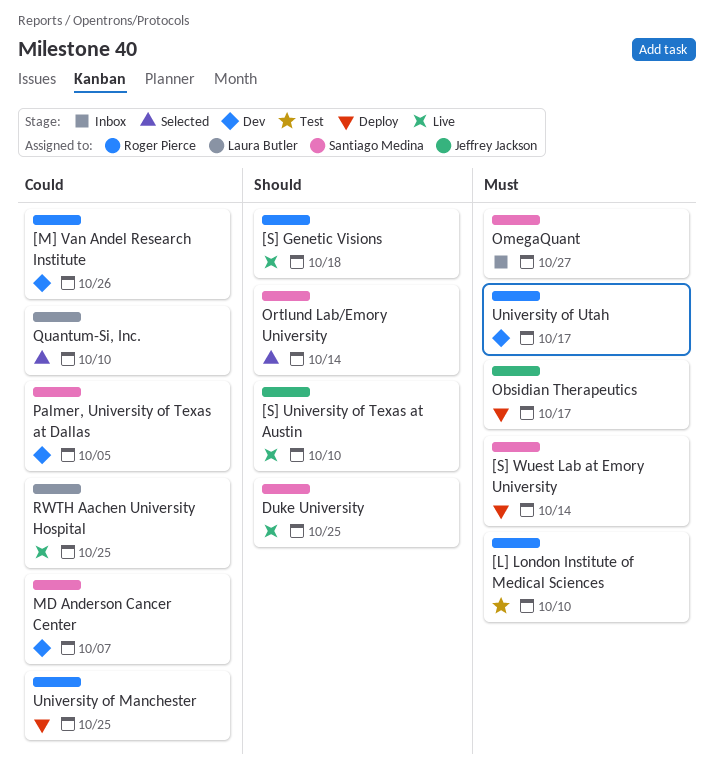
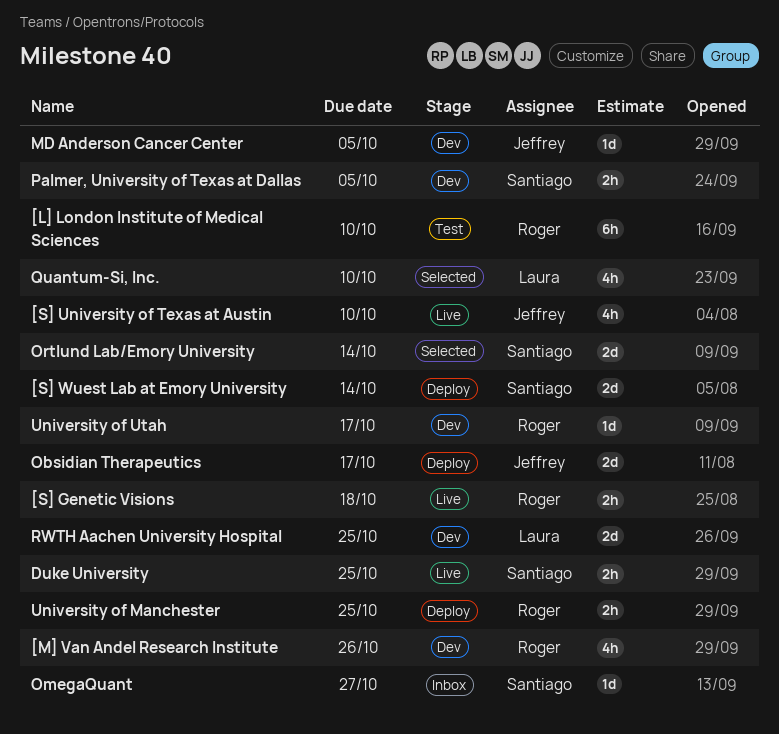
MD Anderson Cancer Center, owner: Santiago Medina -> Jeffrey Jackson
MD Anderson Cancer Center, due: Oct 7 -> Oct 5
RWTH Aachen University Hospital, status: Live -> Dev

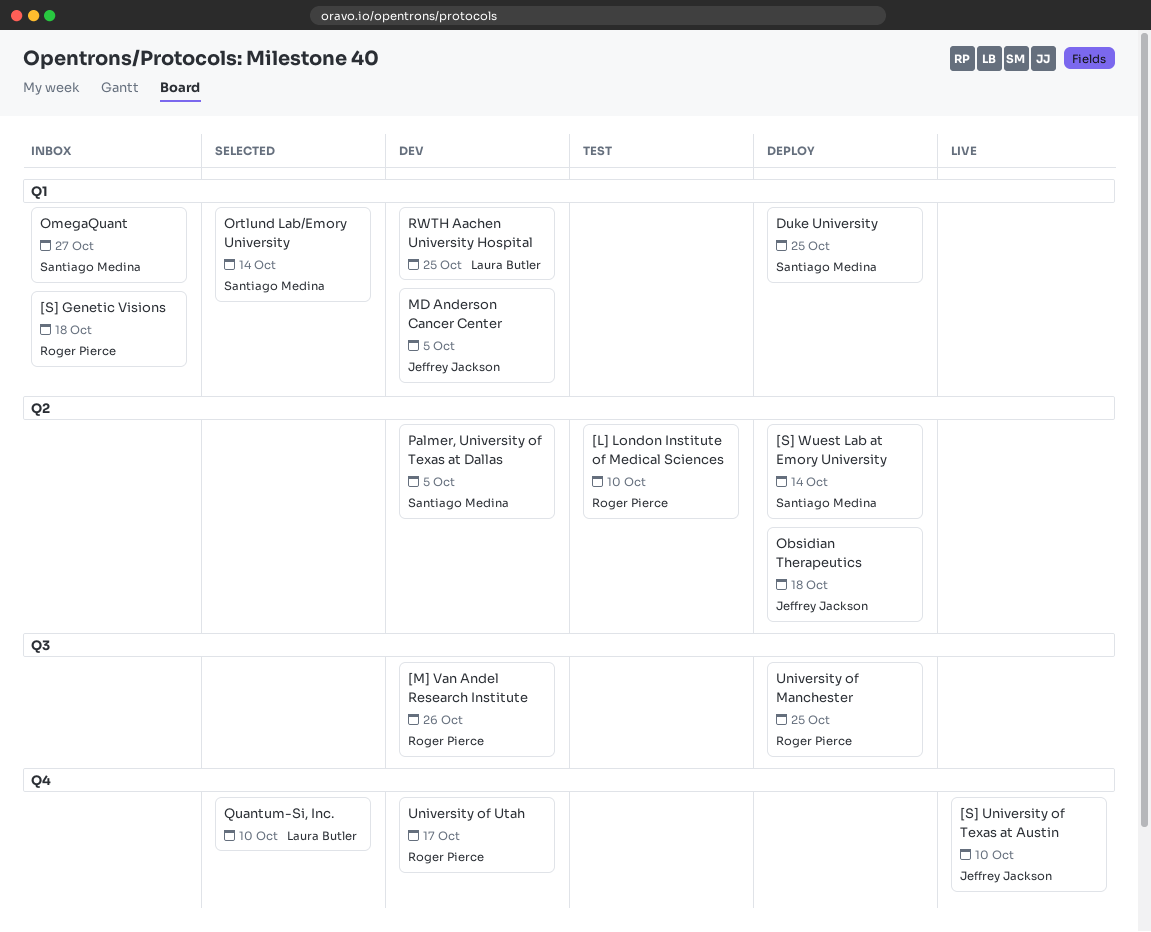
[S] Genetic Visions, status: Live -> Inbox
Duke University, status: Live -> Deploy
Obsidian Therapeutics, due: Oct 17 -> Oct 18

